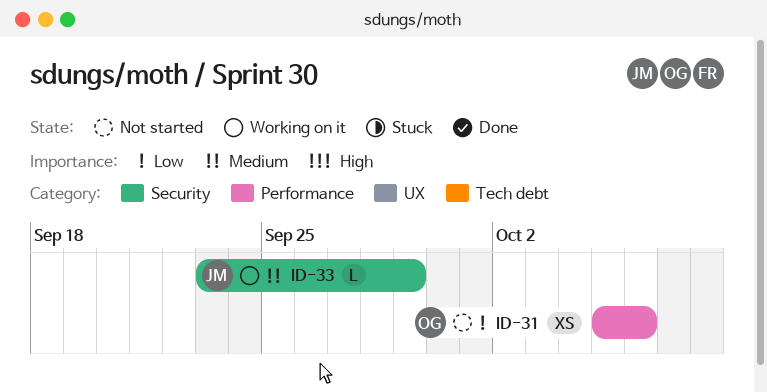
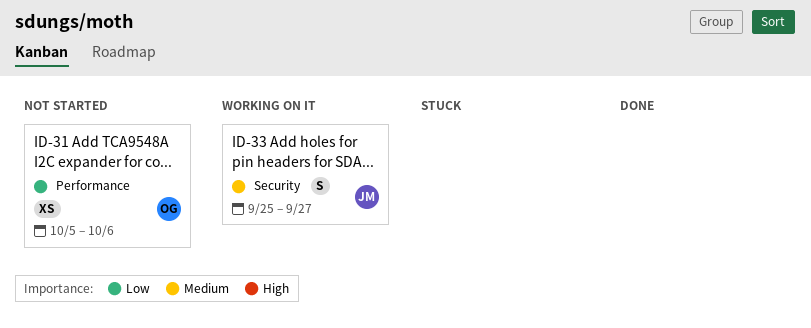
ID-33, estimate: L -> S
ID-33, start: Sep 23 -> Sep 25
ID-33, due: Sep 29 -> Sep 27

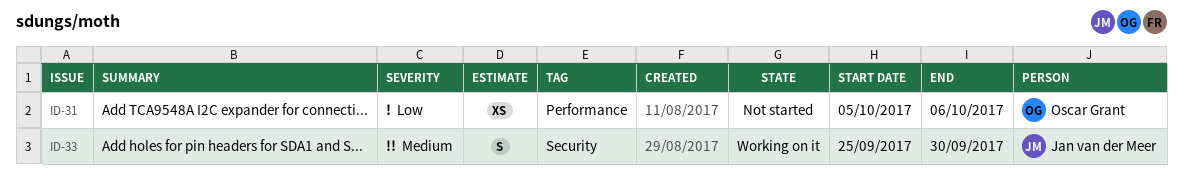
ID-33, due: Sep 27 -> Sep 30

